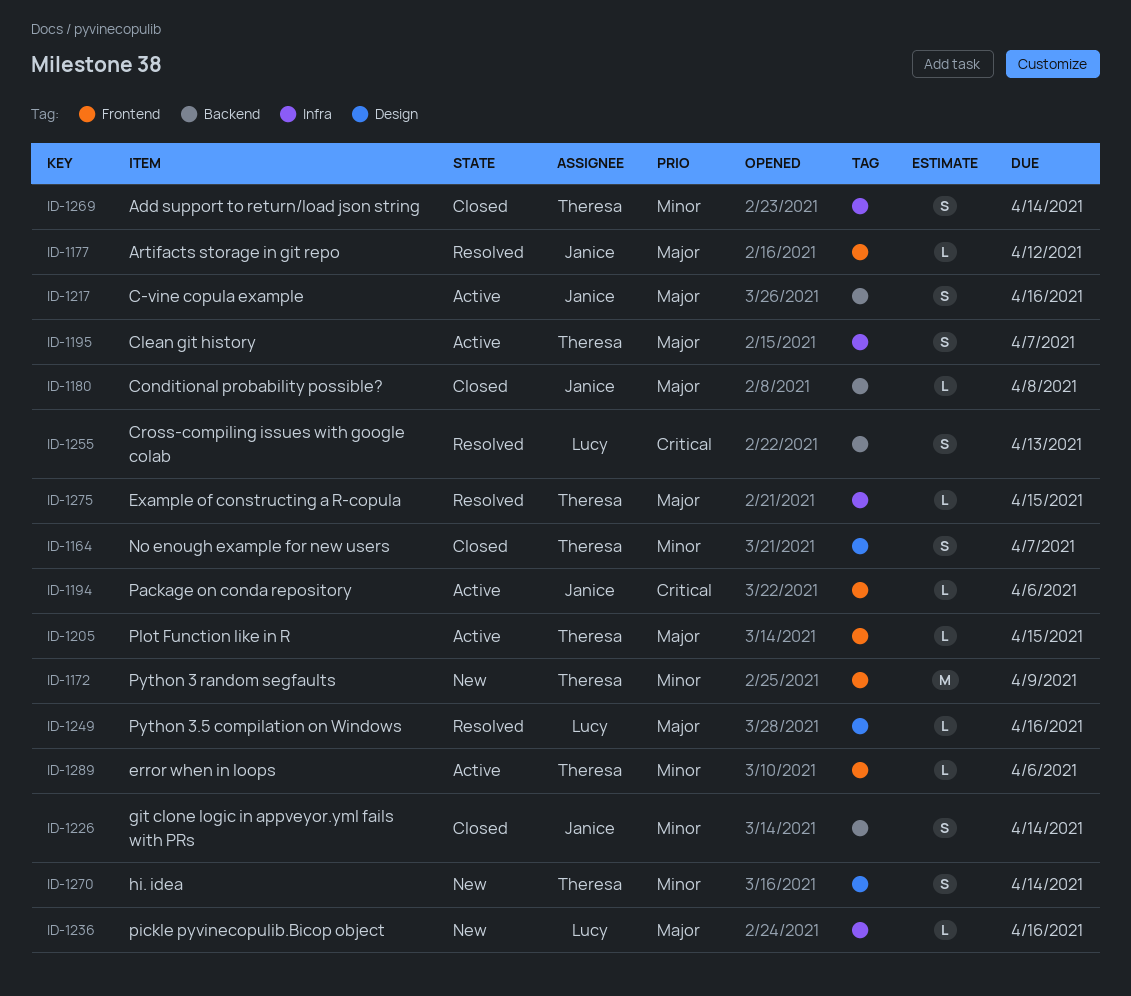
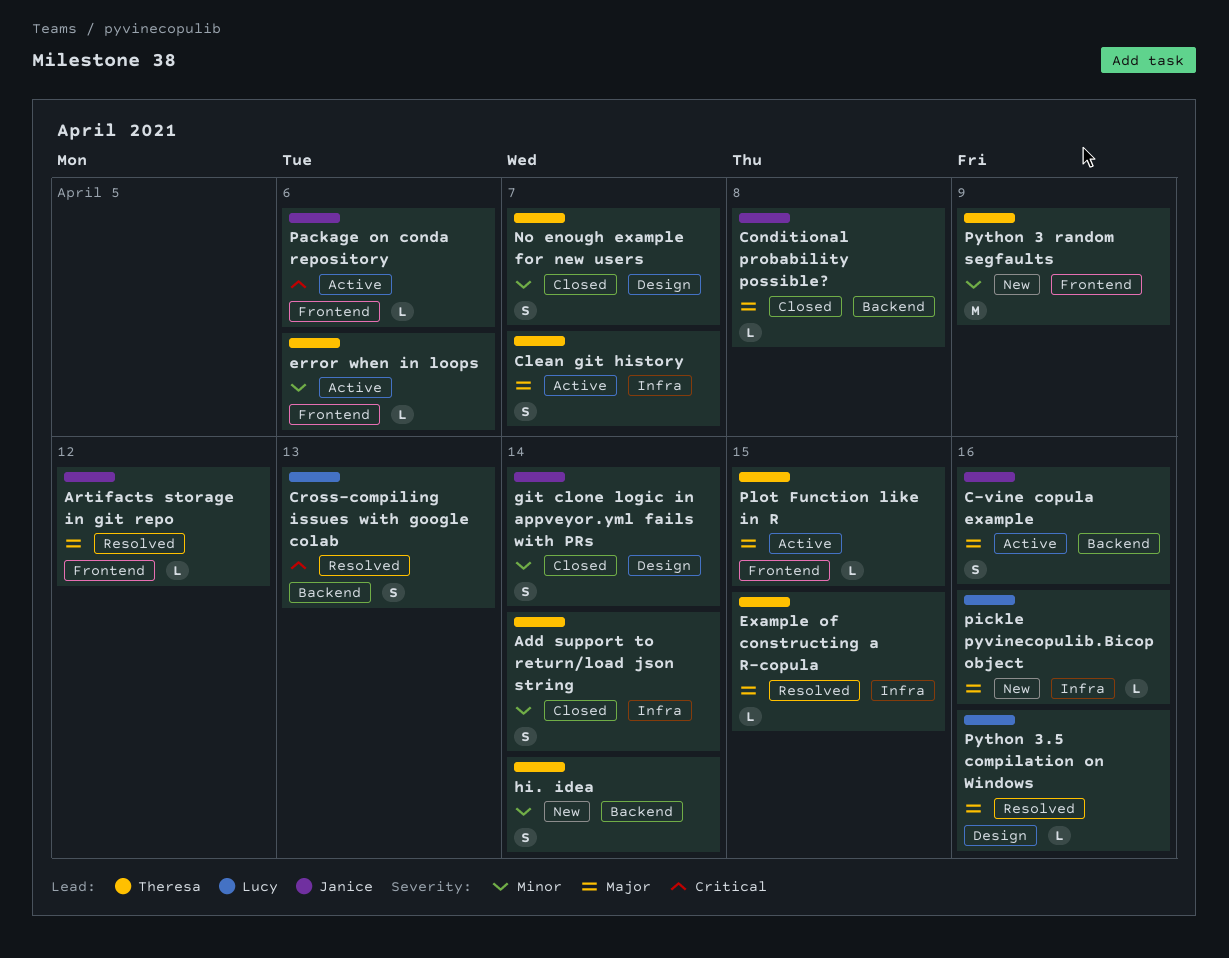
git clone logic in appveyor.yml fails with PRs, label: Backend -> Design
hi. idea, label: Design -> Backend

